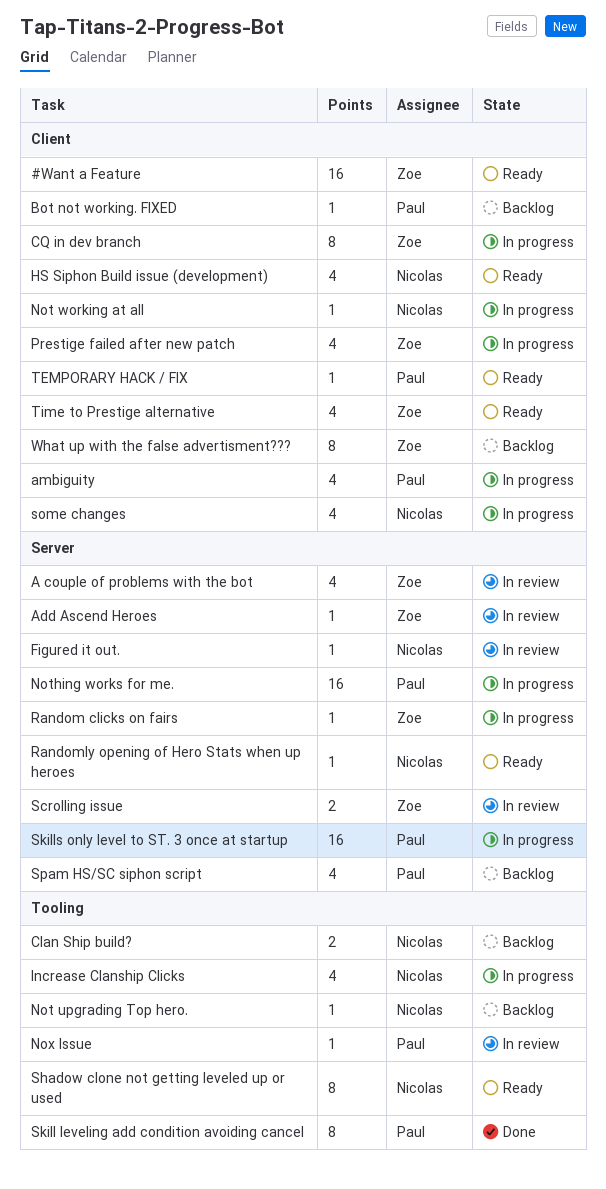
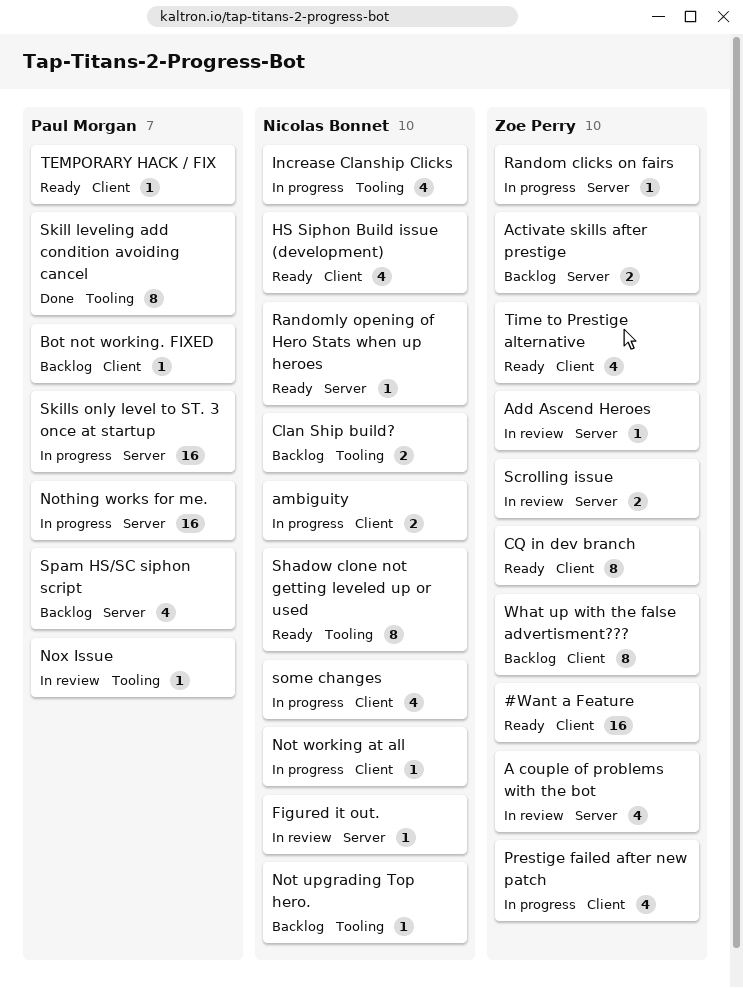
Activate skills after prestige: none -> present
ambiguity, owner: Paul Morgan -> Nicolas Bonnet
ambiguity, estimate: 4 -> 2
CQ in dev branch, status: In progress -> Ready

